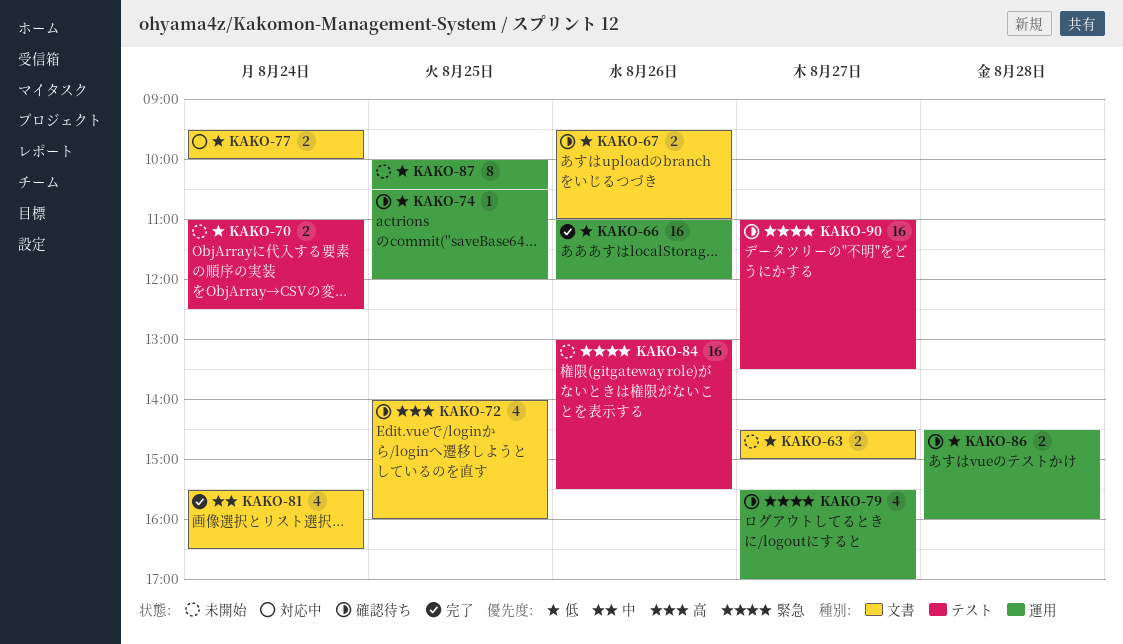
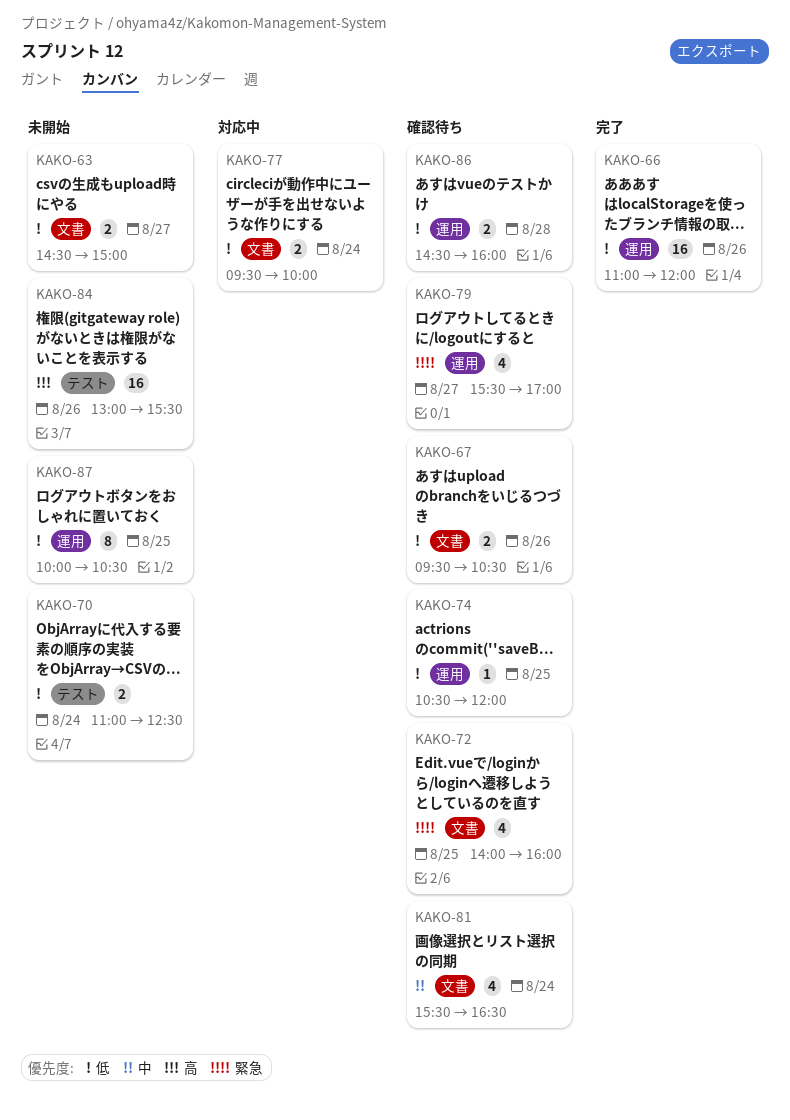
KAKO-67, ends: 11:00 -> 10:30
KAKO-72, priority: 高 -> 緊急
KAKO-81, status: 完了 -> 確認待ち
KAKO-84, priority: 緊急 -> 高
KAKO-90: present -> none

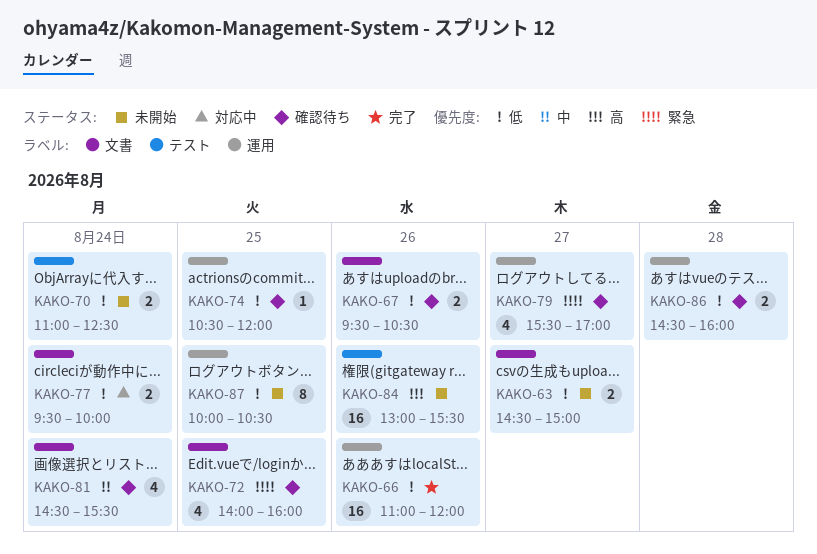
KAKO-81, begins: 15:30 -> 14:30
KAKO-81, ends: 16:30 -> 15:30

